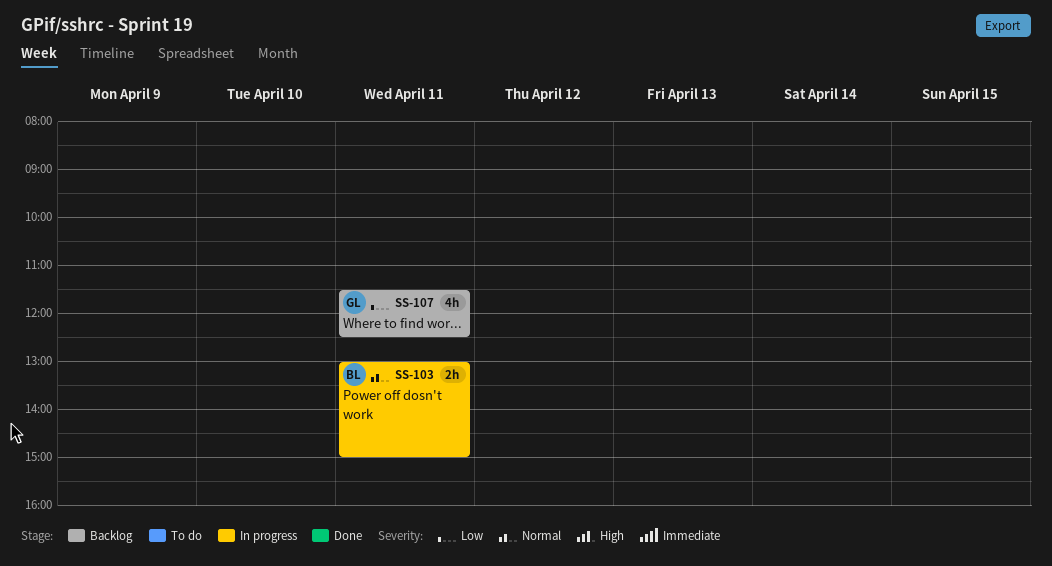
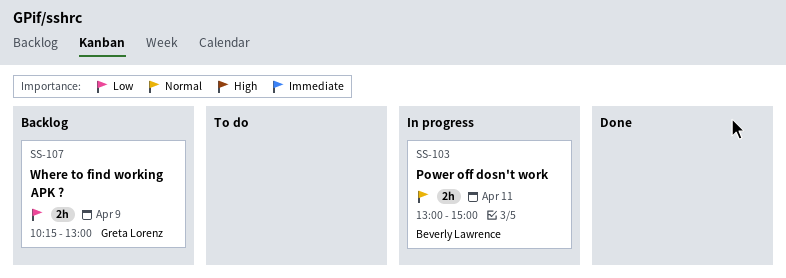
SS-107, estimate: 4h -> 2h
SS-107, day: Apr 11 -> Apr 9
SS-107, begins: 11:30 -> 10:15
SS-107, ends: 12:30 -> 13:00

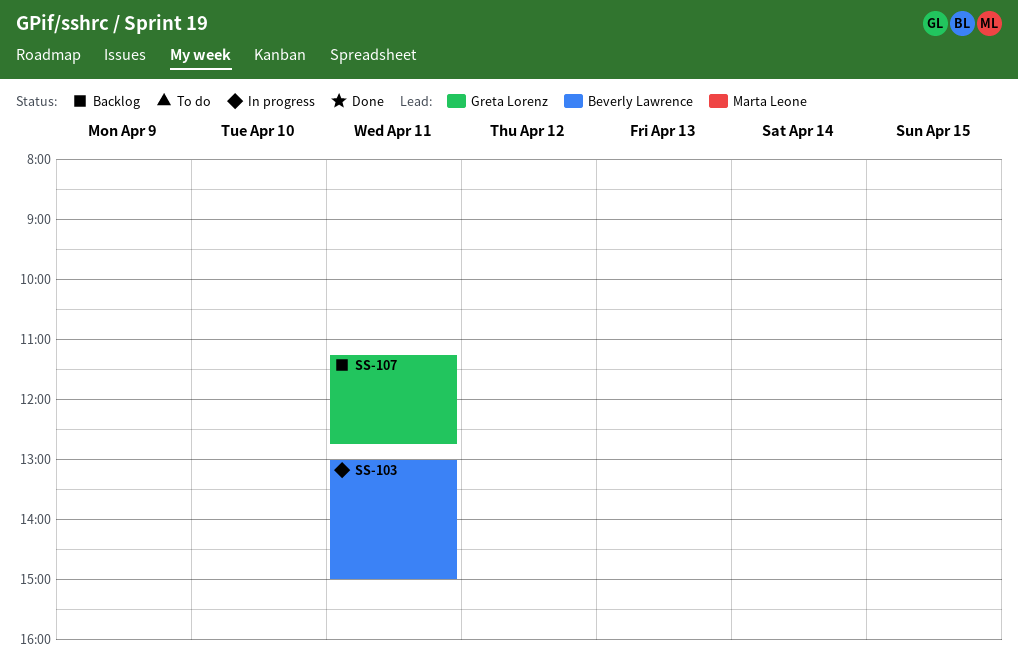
SS-107, day: Apr 9 -> Apr 11
SS-107, begins: 10:15 -> 11:15
SS-107, ends: 13:00 -> 12:45

